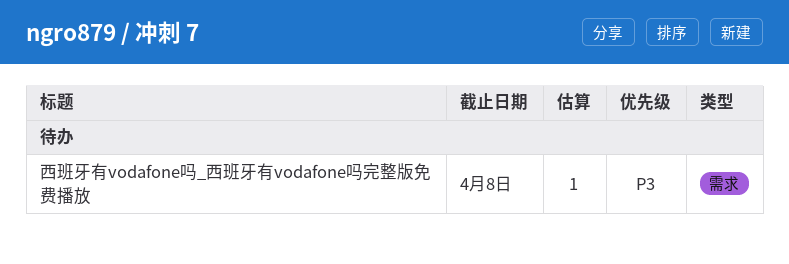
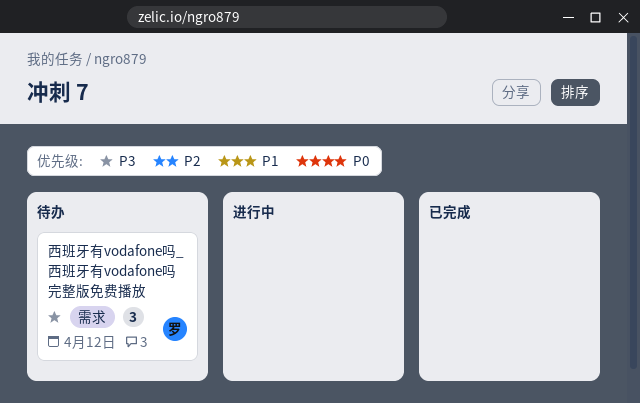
西班牙有vodafone吗_西班牙有vodafone吗完整版免费播放, estimate: 1 -> 3
西班牙有vodafone吗_西班牙有vodafone吗完整版免费播放, due: Apr 8 -> Apr 12

